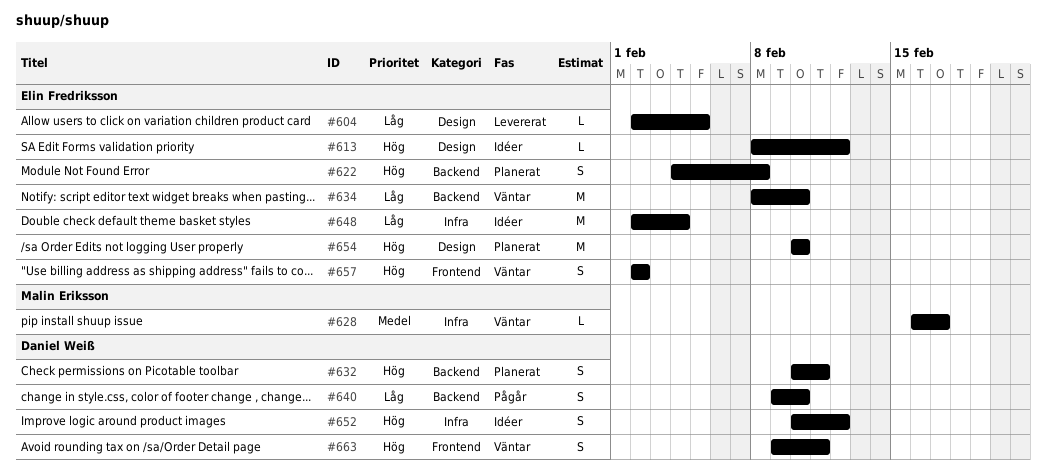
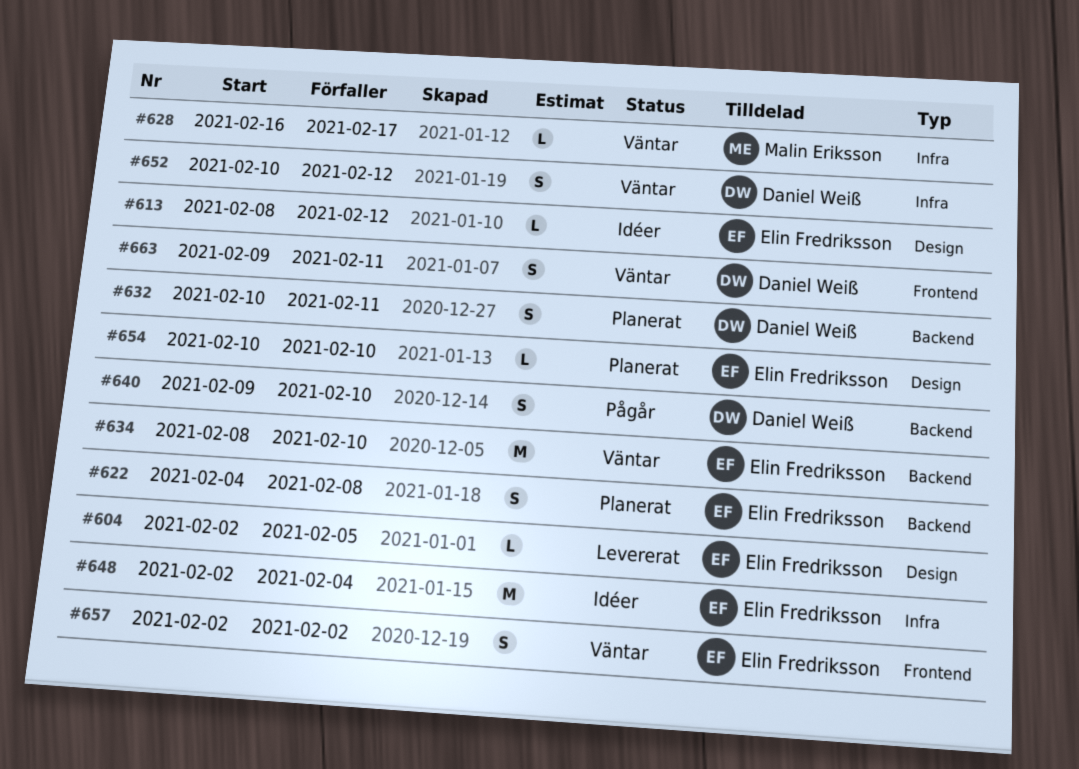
#652, status: Idéer -> Väntar
#654, estimate: M -> L

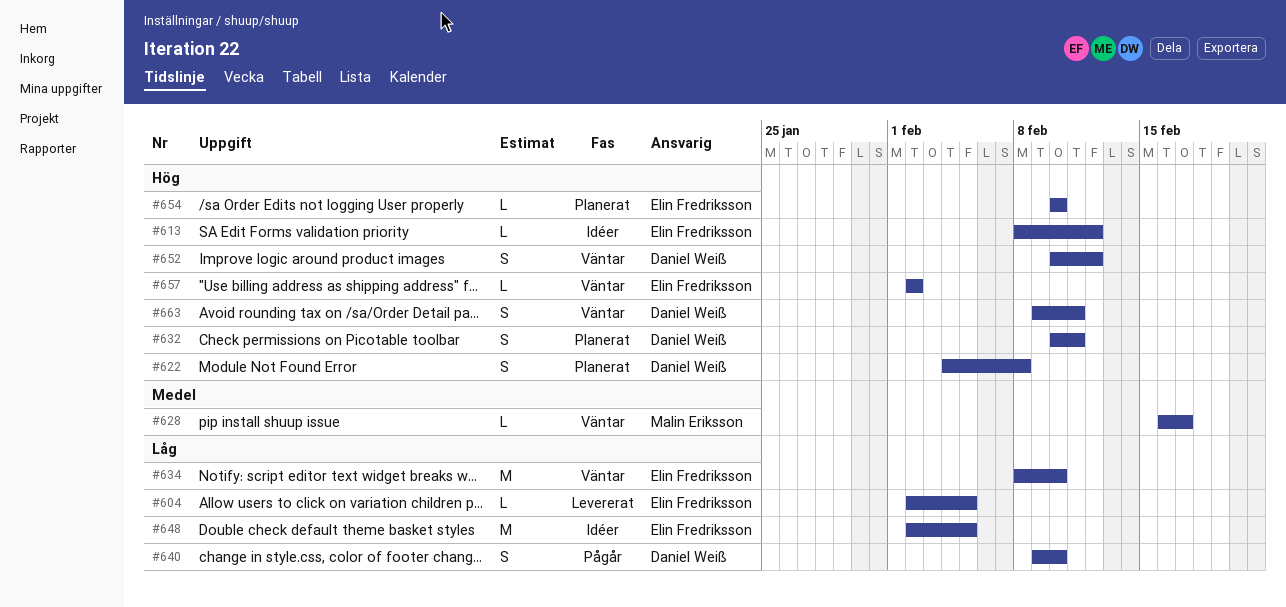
#622, owner: Elin Fredriksson -> Daniel Weiß
#648, due: Feb 4 -> Feb 5
#657, estimate: S -> L

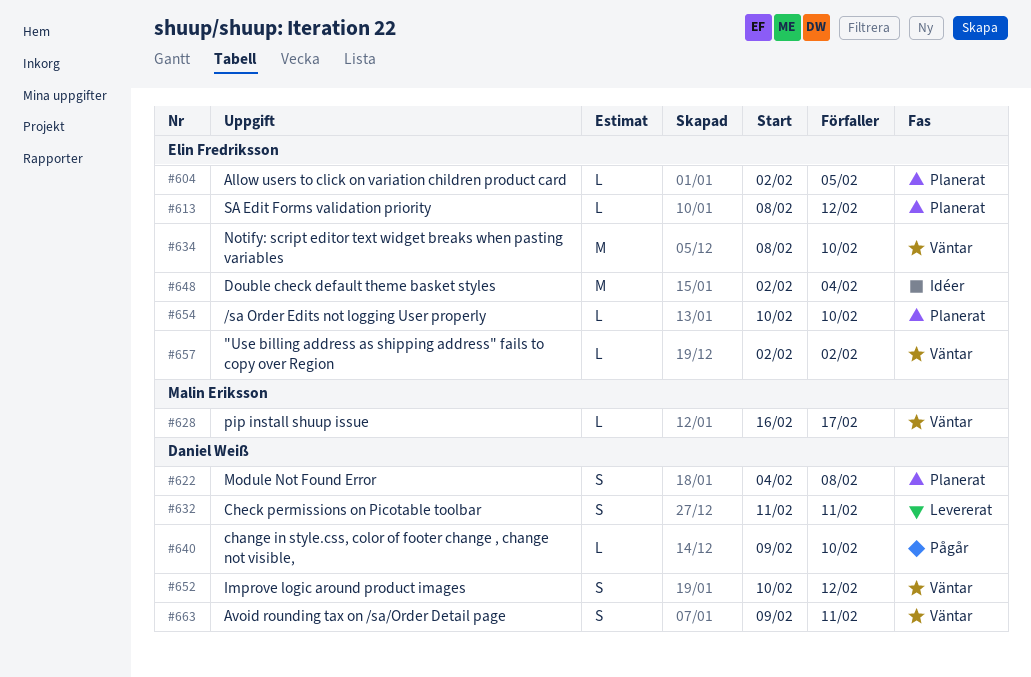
#604, status: Levererat -> Planerat
#613, status: Idéer -> Planerat
#632, status: Planerat -> Levererat
#632, start: Feb 10 -> Feb 11
#640, estimate: S -> L
#648, due: Feb 5 -> Feb 4

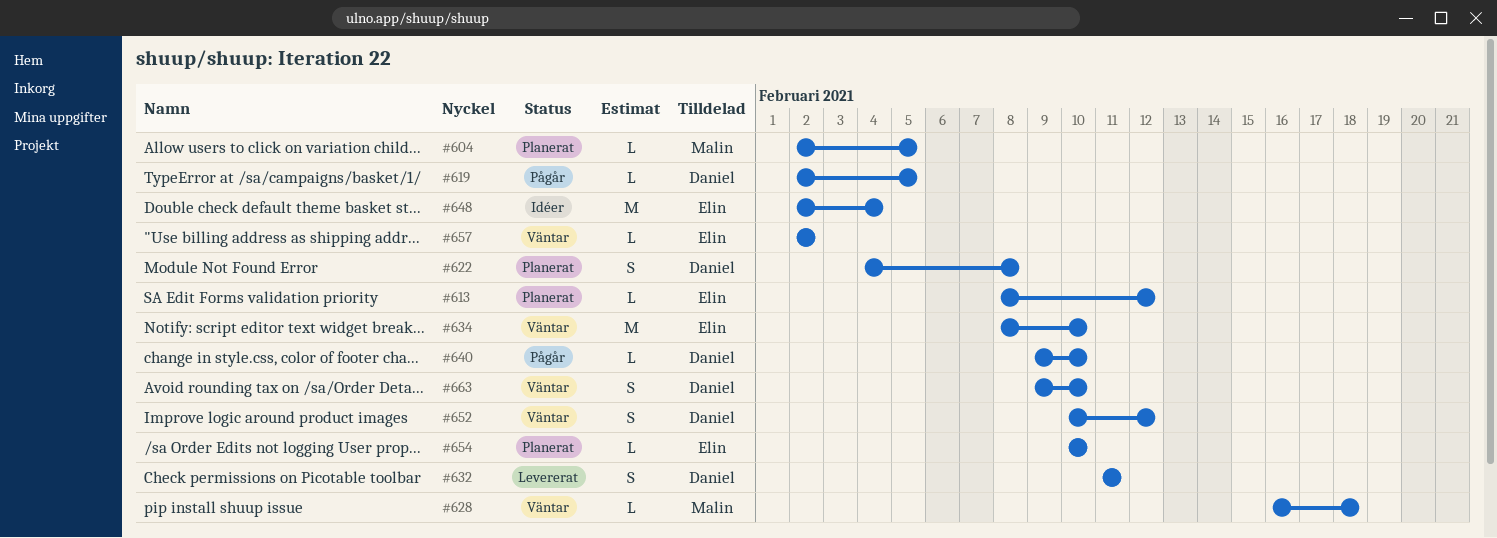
#604, owner: Elin Fredriksson -> Malin Eriksson
#619: none -> present
#628, due: Feb 17 -> Feb 18
#663, due: Feb 11 -> Feb 10

